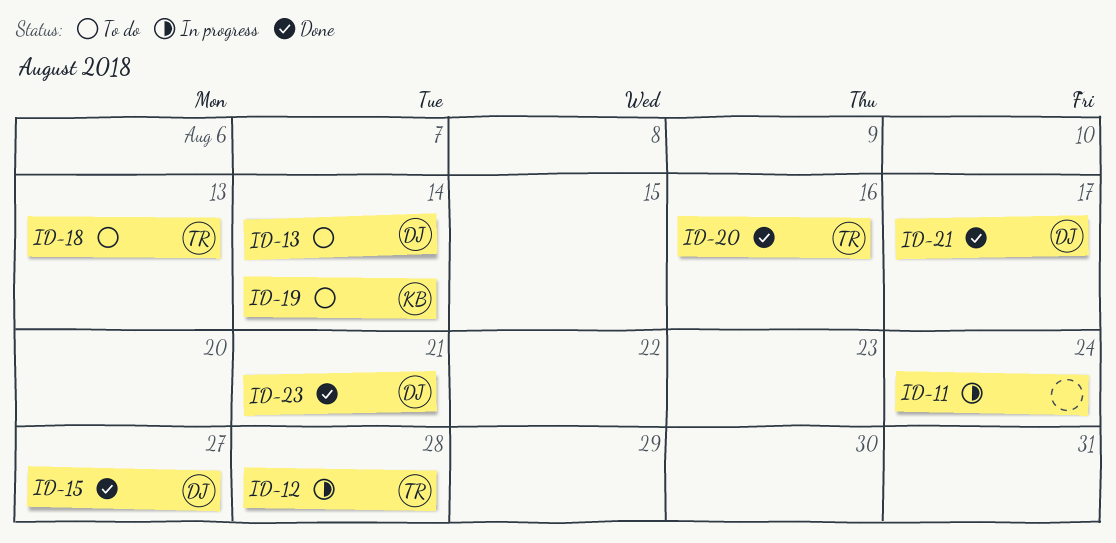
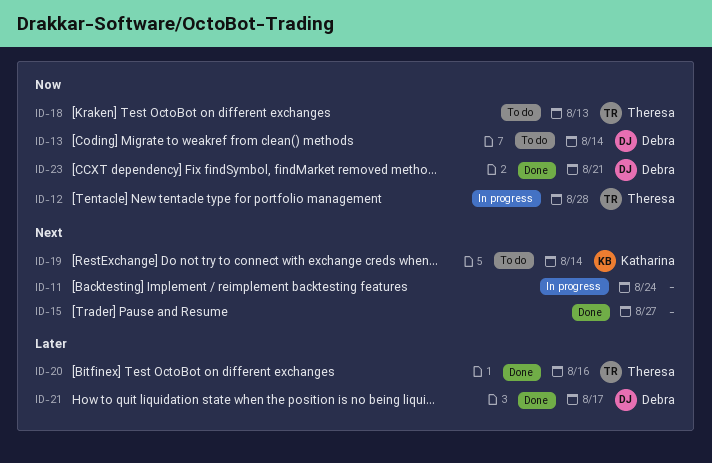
ID-15, owner: Debra -> none

